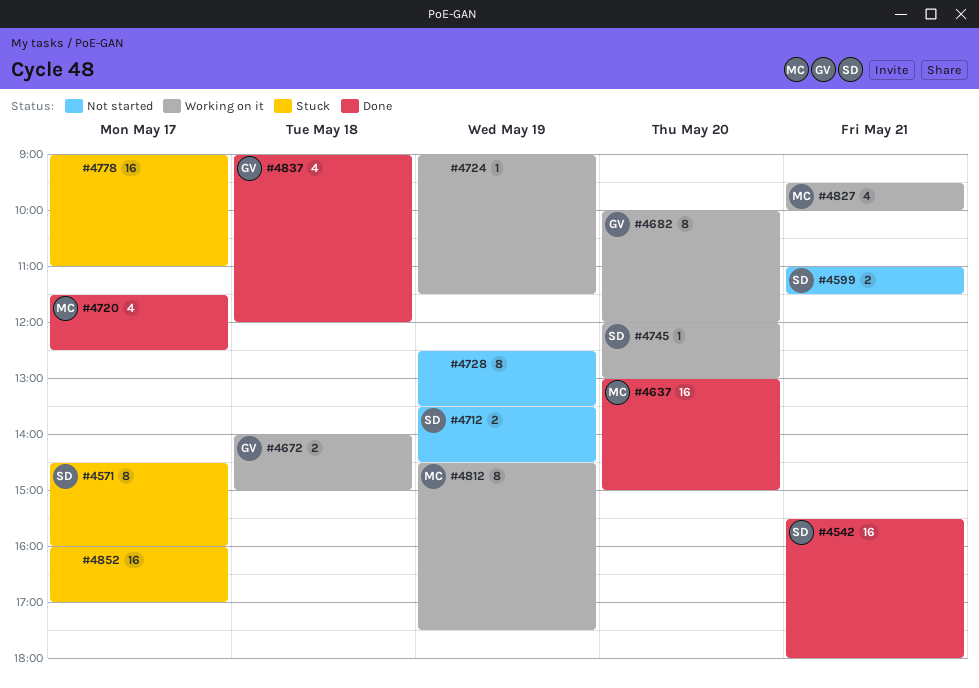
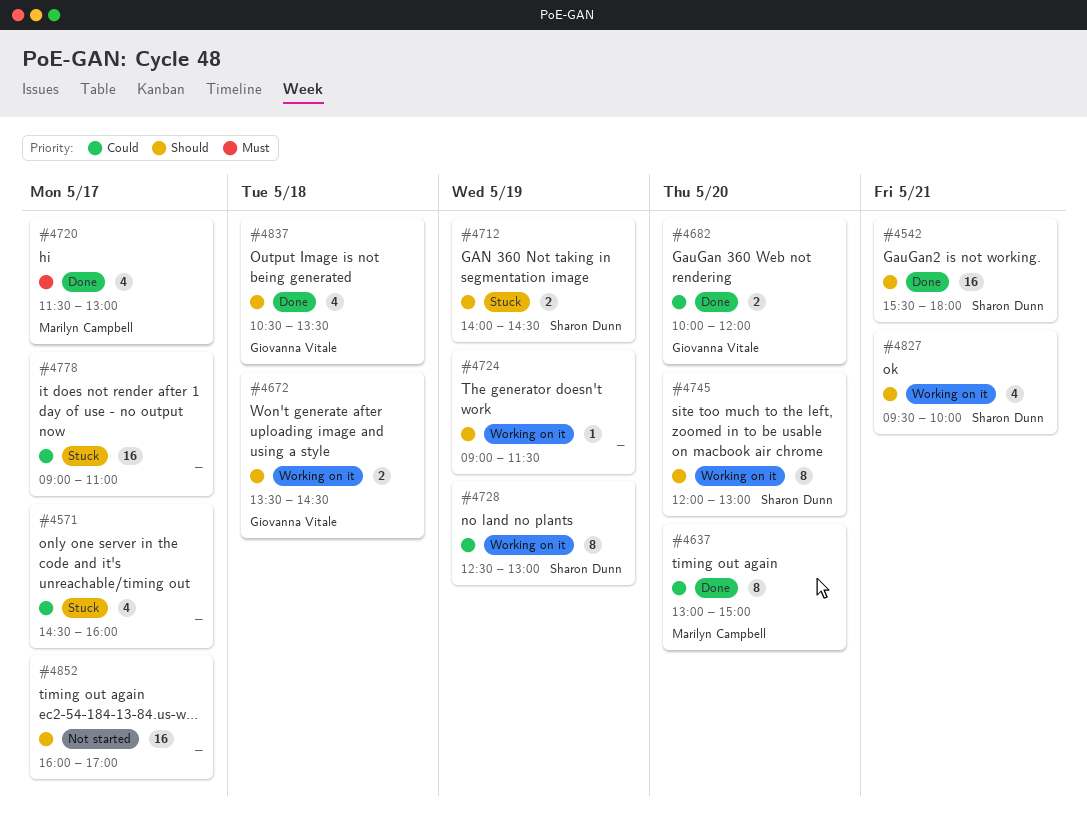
#4571, owner: Sharon Dunn -> none
#4571, estimate: 8 -> 4
#4599: present -> none
#4637, estimate: 16 -> 8
#4672, begins: 14:00 -> 13:30
#4672, ends: 15:00 -> 14:30
#4682, status: Working on it -> Done
#4682, estimate: 8 -> 2
#4712, status: Not started -> Stuck
#4712, begins: 13:30 -> 14:00
#4720, ends: 12:30 -> 13:00
#4728, status: Not started -> Working on it
#4728, owner: none -> Sharon Dunn
#4728, ends: 13:30 -> 13:00
#4745, estimate: 1 -> 8
#4812: present -> none
#4827, owner: Marilyn Campbell -> Sharon Dunn
#4837, begins: 09:00 -> 10:30
#4837, ends: 12:00 -> 13:30
#4852, status: Stuck -> Not started

